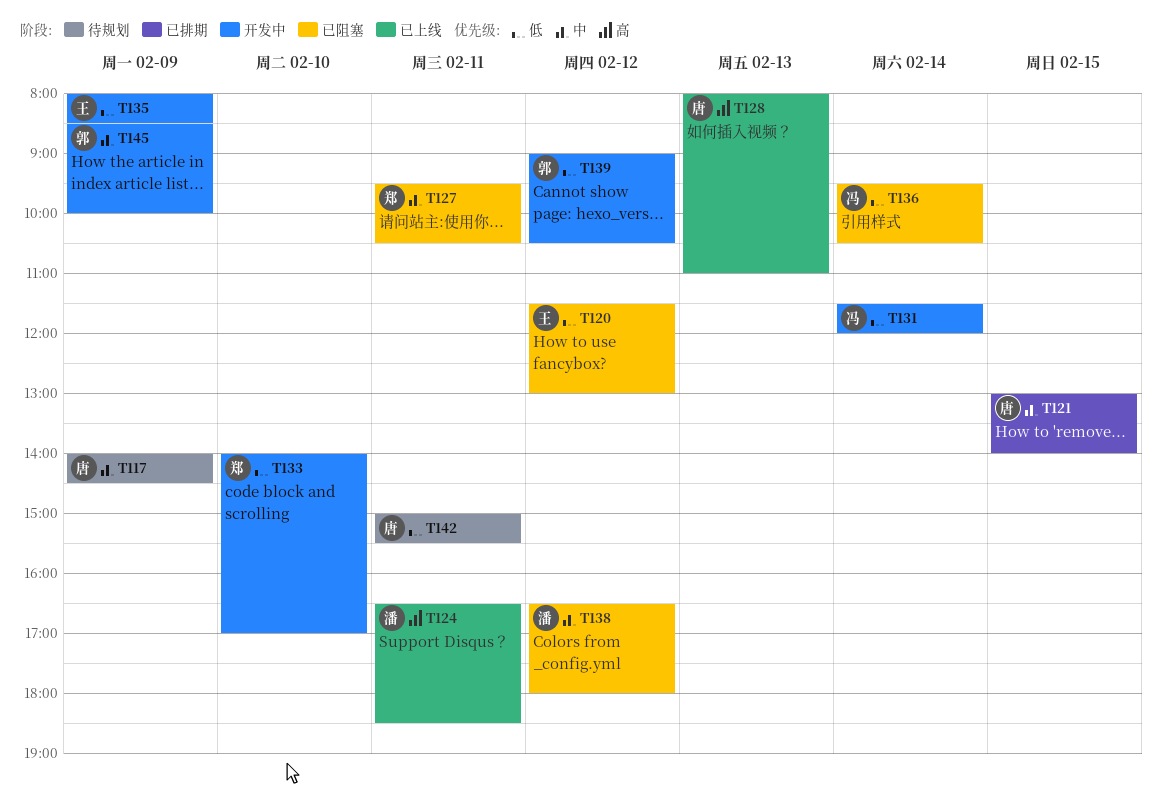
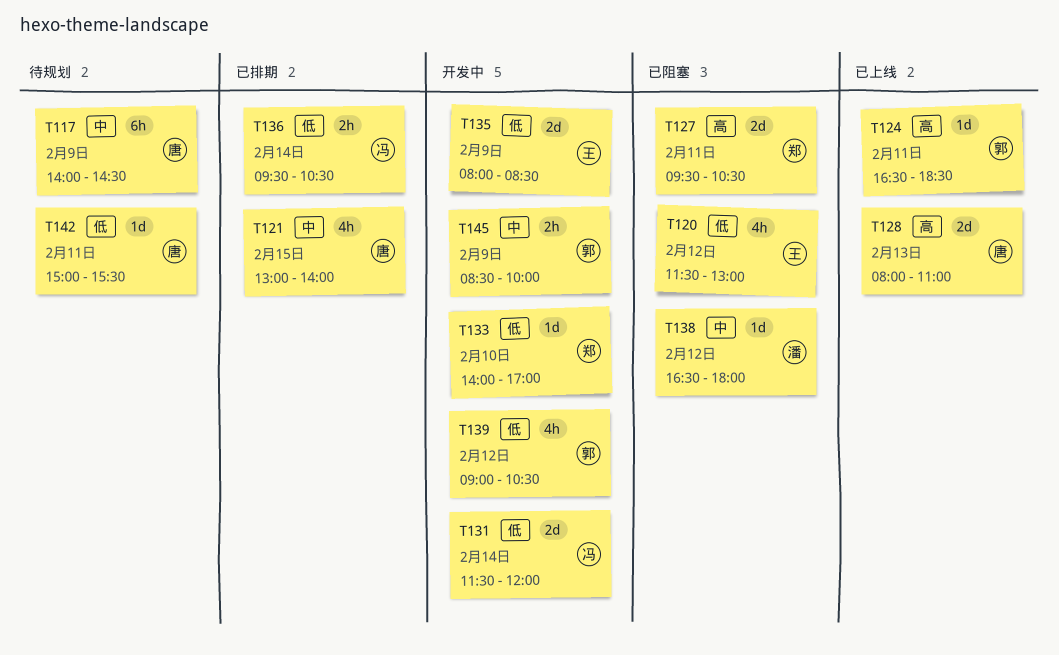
T124, owner: 潘 -> 郭
T127, priority: 中 -> 高
T136, status: 已阻塞 -> 已排期

